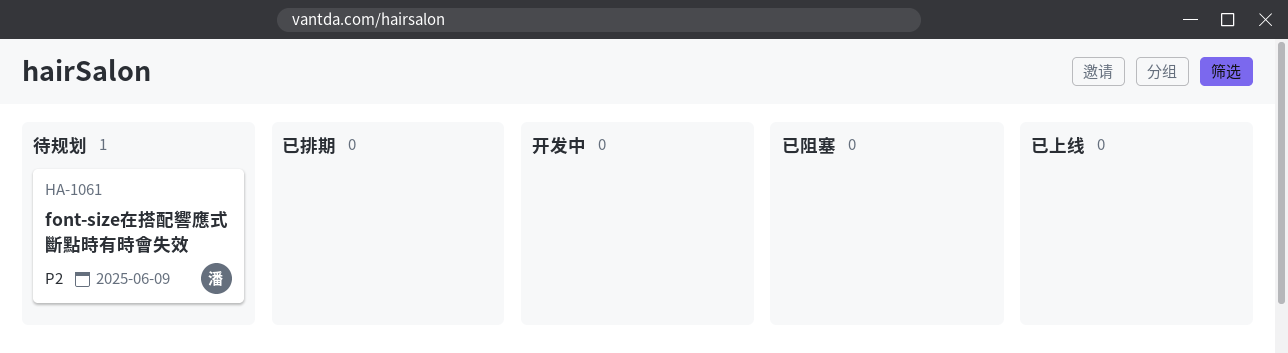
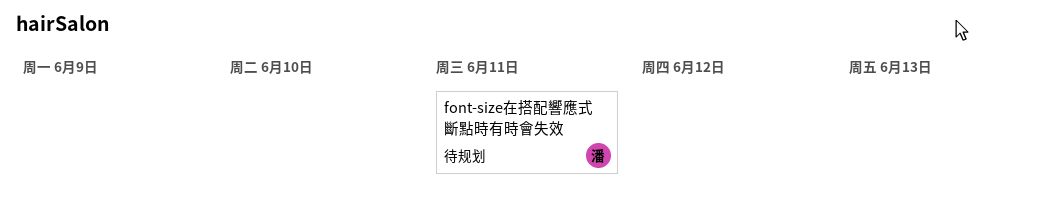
font-size在搭配響應式斷點時有時會失效, due: Jun 9 -> Jun 11

